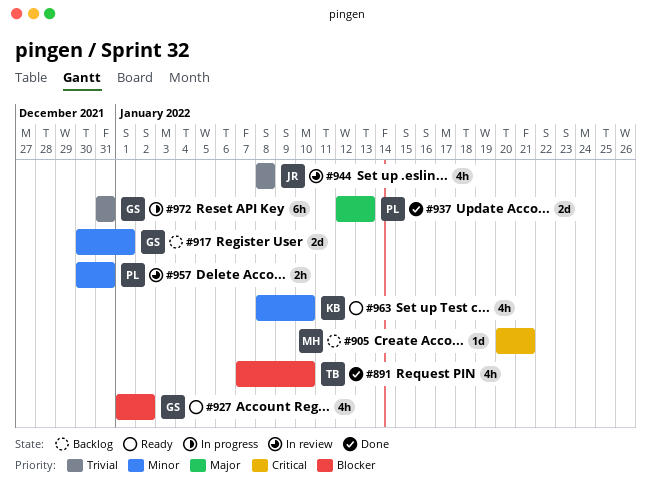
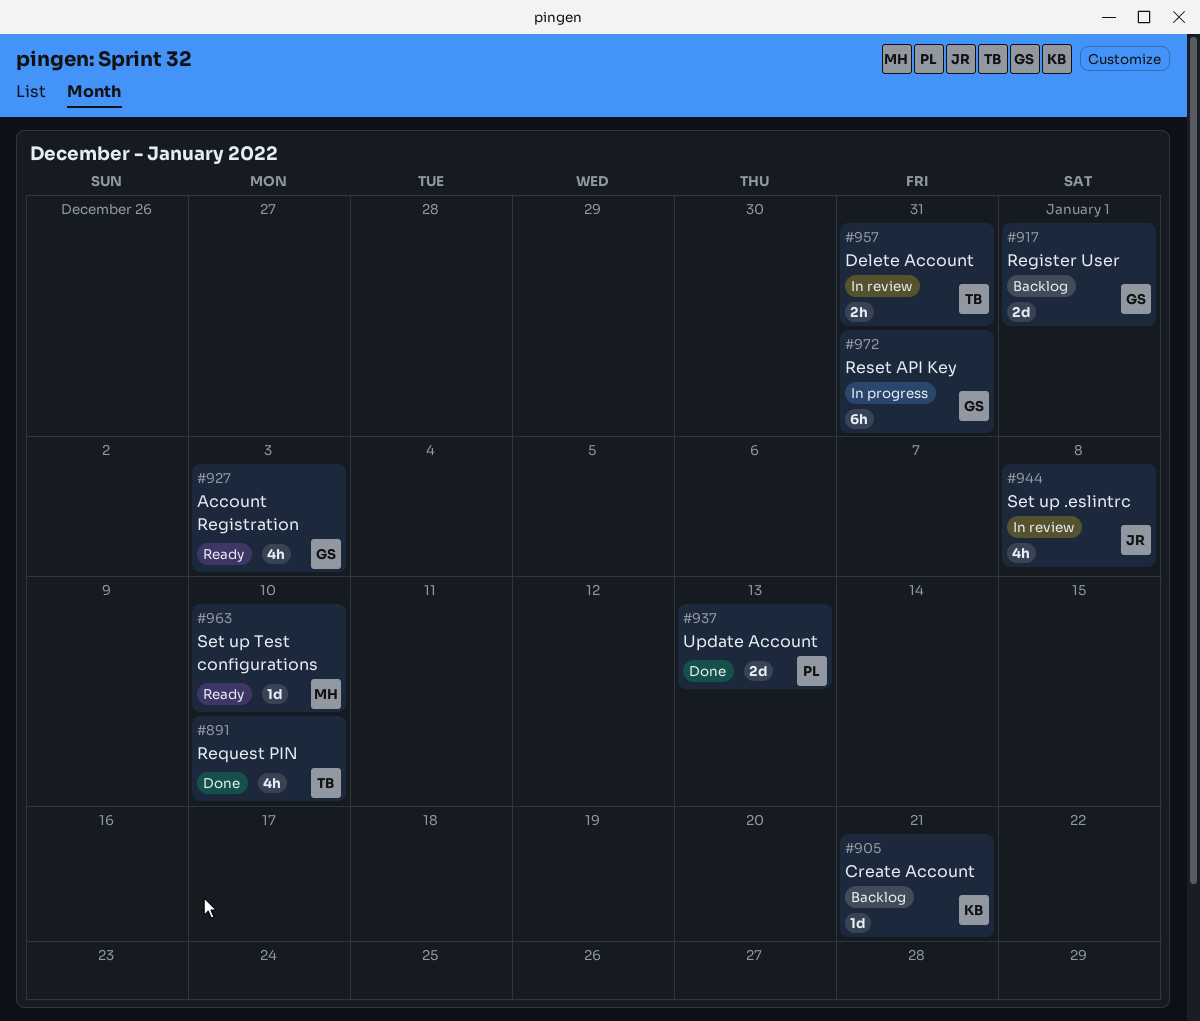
#905, owner: MH -> KB
#927, due: Jan 2 -> Jan 3
#957, owner: PL -> TB
#963, owner: KB -> MH
#963, estimate: 4h -> 1d

